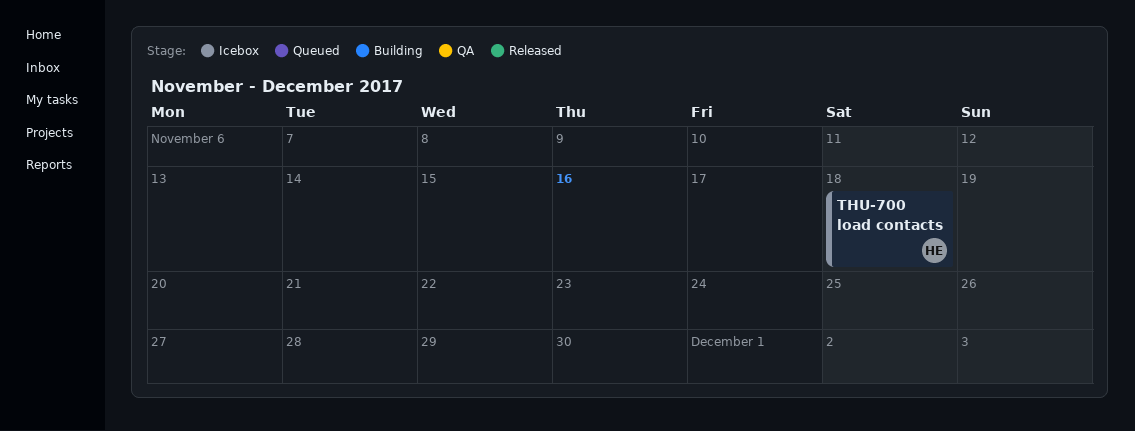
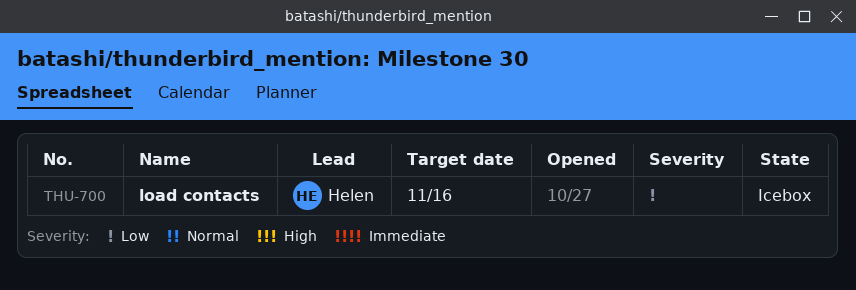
THU-700, due: Nov 18 -> Nov 16

